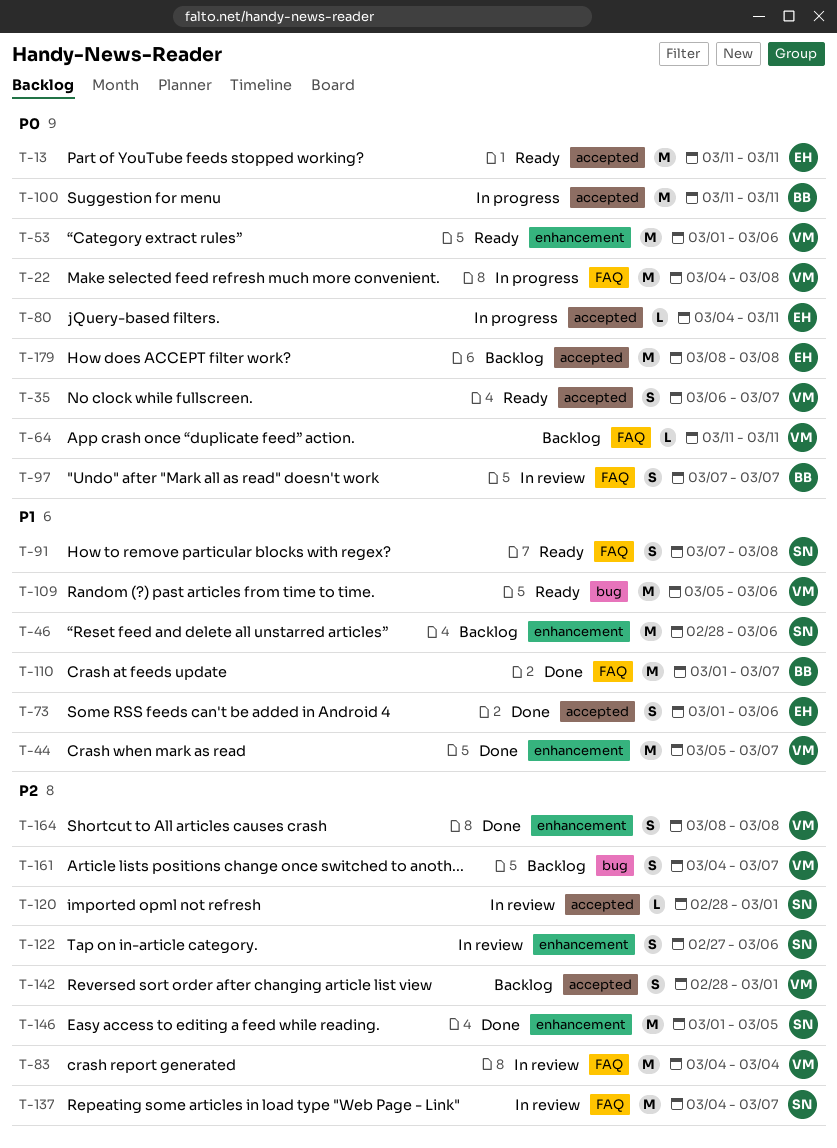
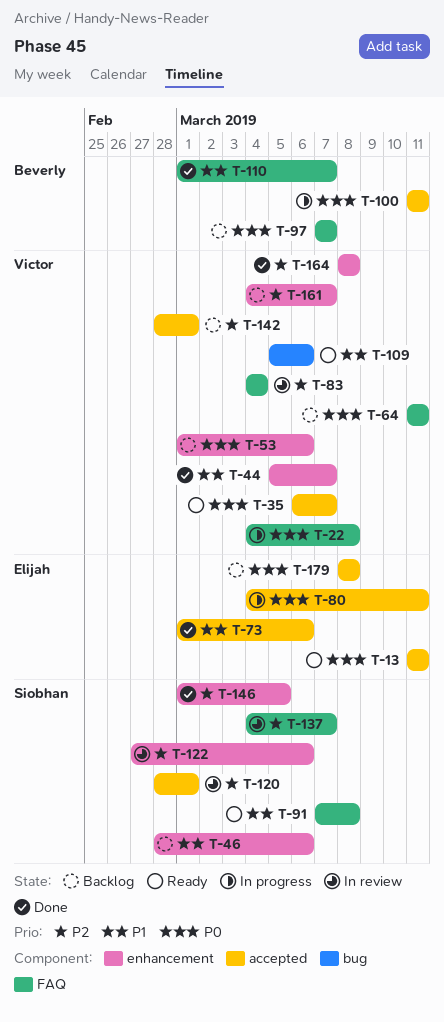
T-53, status: Ready -> Backlog
T-97, status: In review -> Backlog
T-161, label: bug -> enhancement

